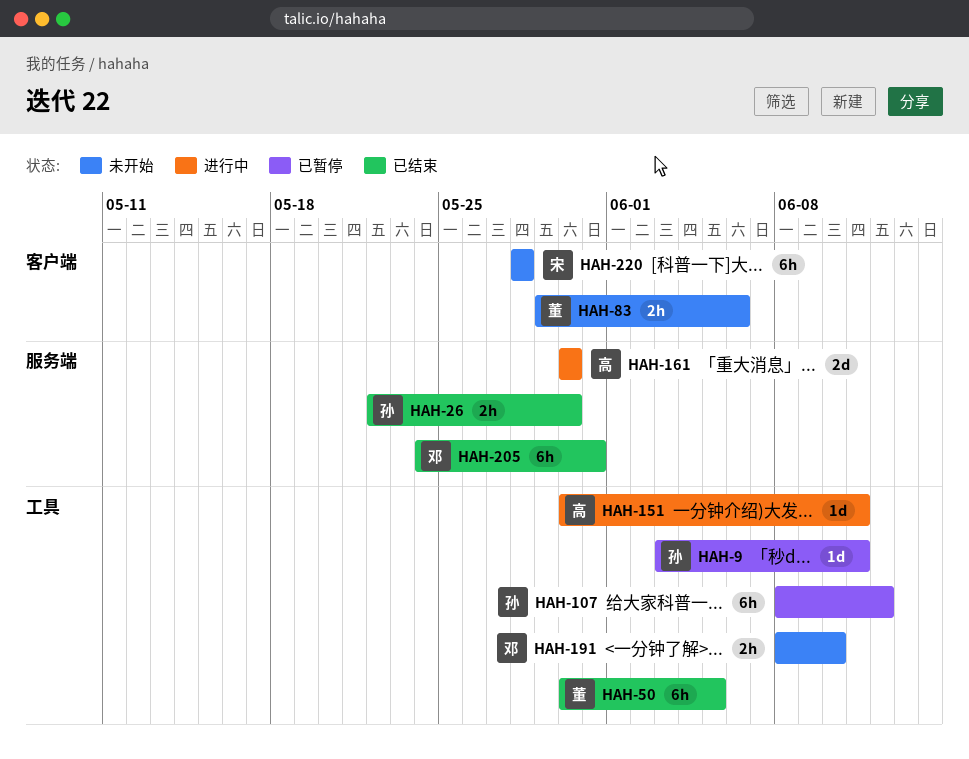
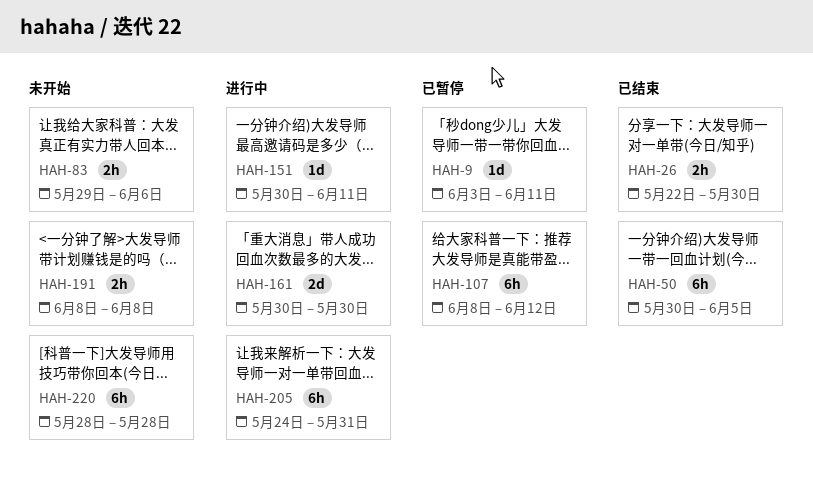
HAH-191, due: Jun 10 -> Jun 8
HAH-205, status: 已结束 -> 进行中

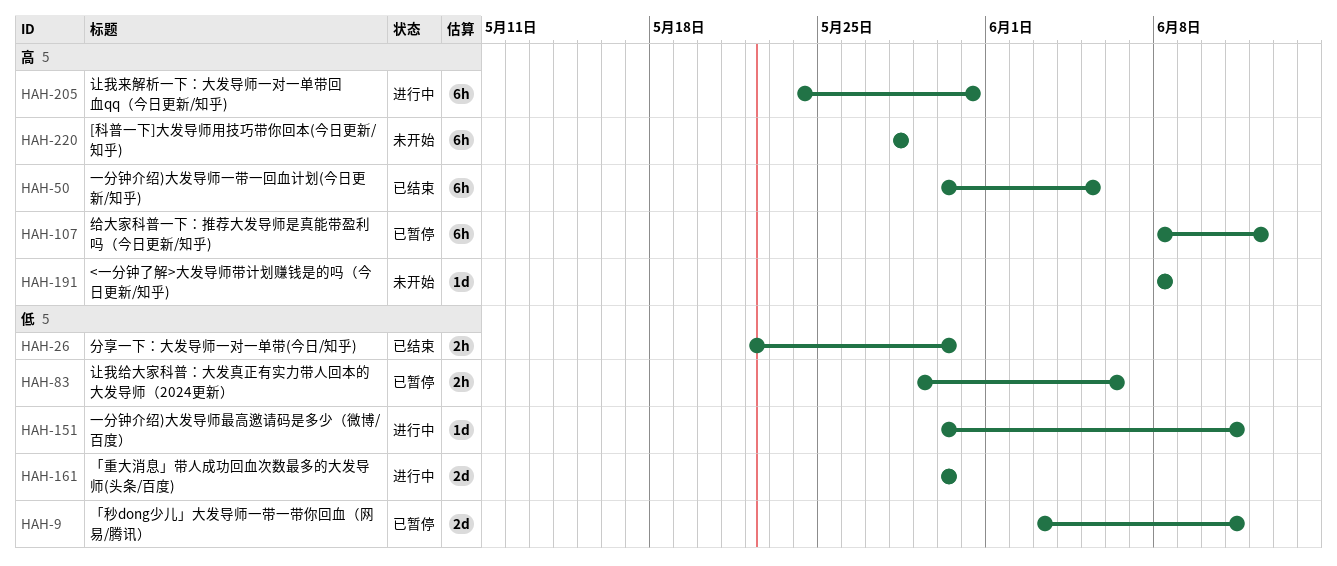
HAH-9, estimate: 1d -> 2d
HAH-83, status: 未开始 -> 已暂停
HAH-191, estimate: 2h -> 1d

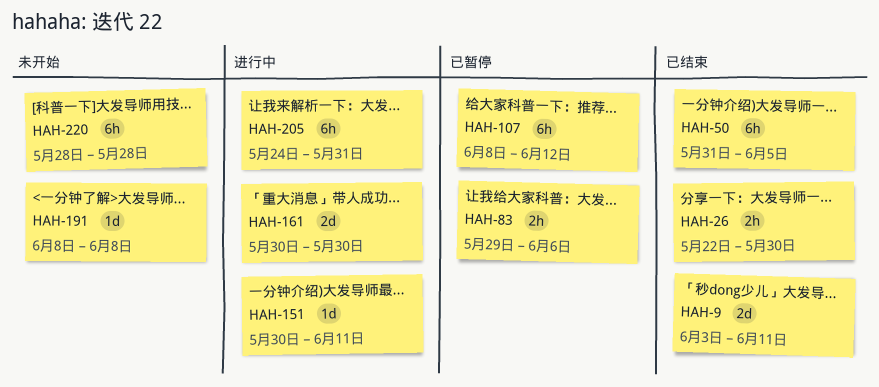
HAH-9, status: 已暂停 -> 已结束
HAH-50, start: May 30 -> May 31

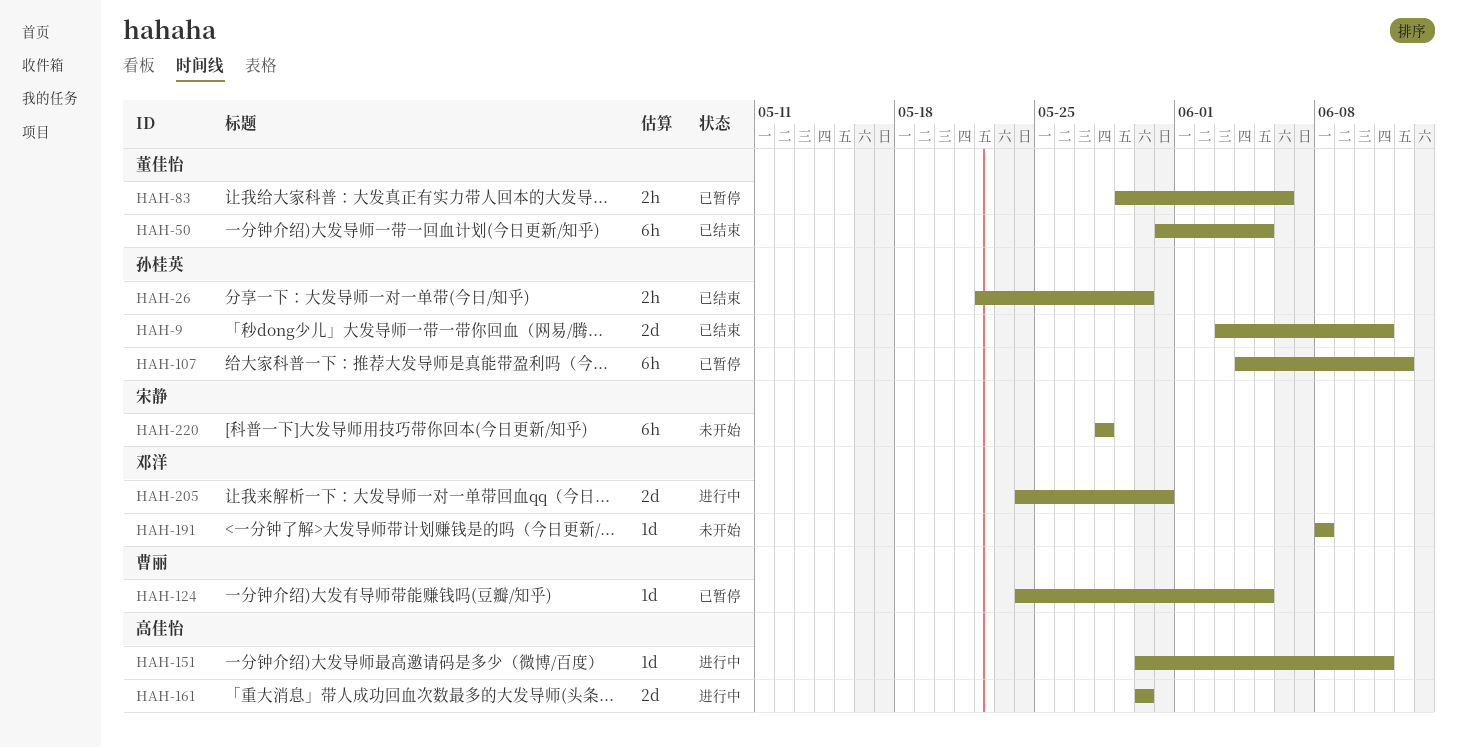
HAH-107, start: Jun 8 -> Jun 4
HAH-124: none -> present
HAH-205, estimate: 6h -> 2d

